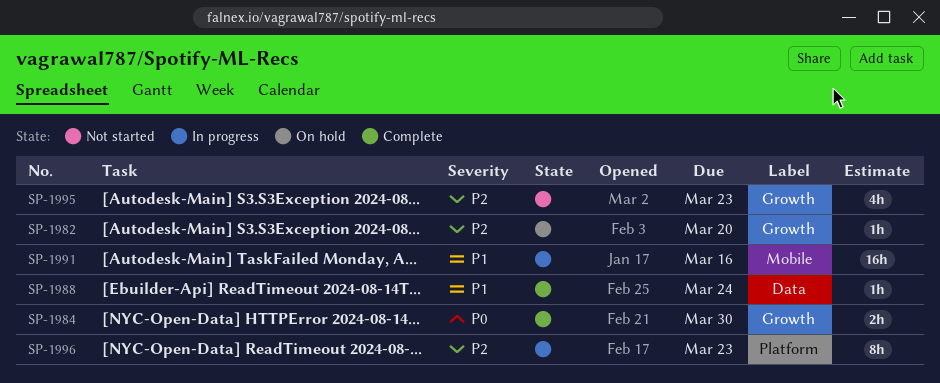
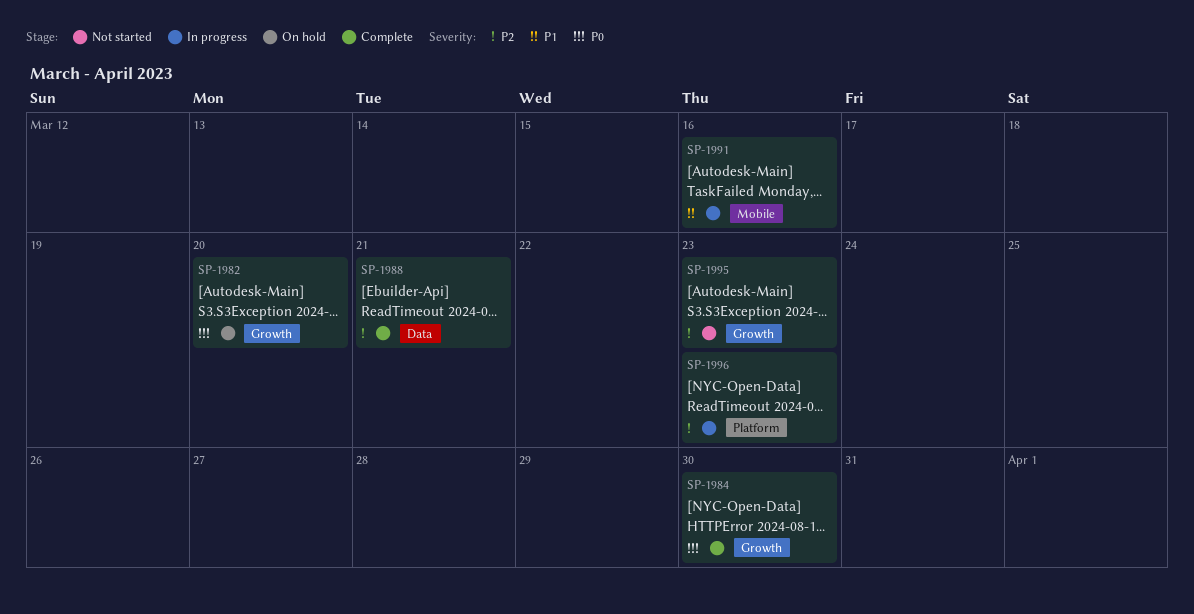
SP-1982, priority: P2 -> P0
SP-1988, priority: P1 -> P2
SP-1988, due: Mar 24 -> Mar 21

